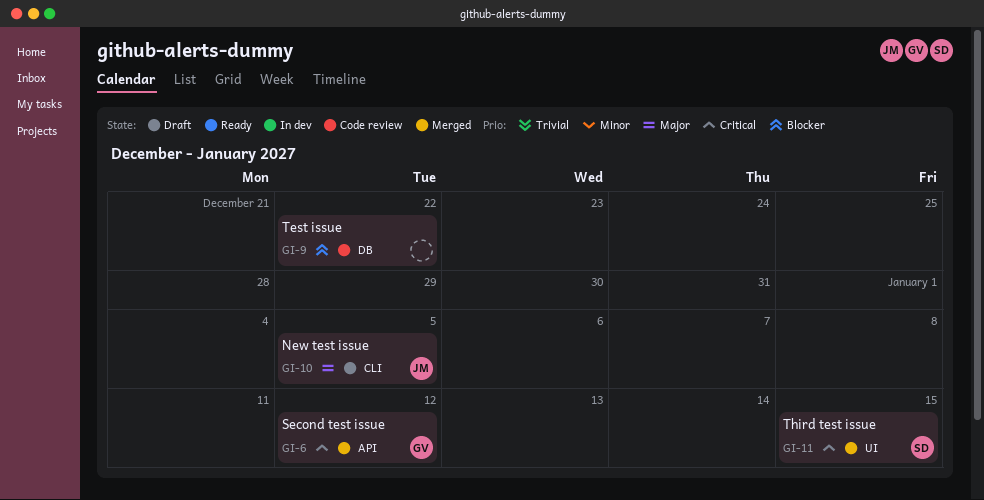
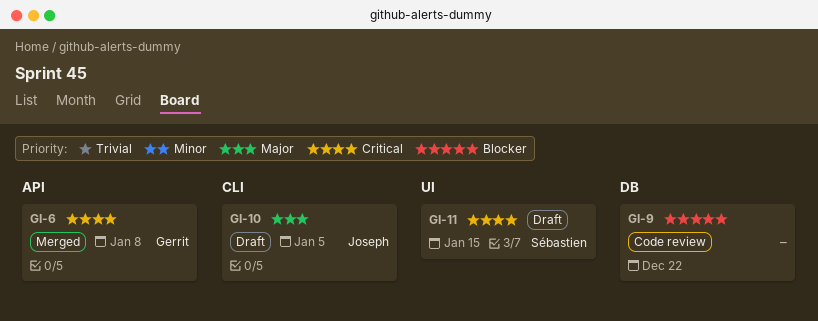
GI-6, due: Jan 12 -> Jan 8
GI-11, status: Merged -> Draft

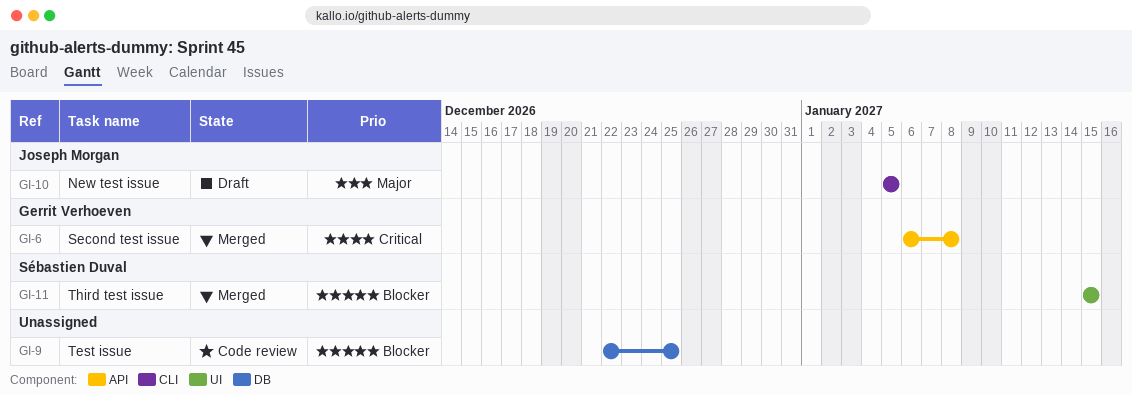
GI-9, due: Dec 22 -> Dec 25
GI-11, status: Draft -> Merged
GI-11, priority: Critical -> Blocker

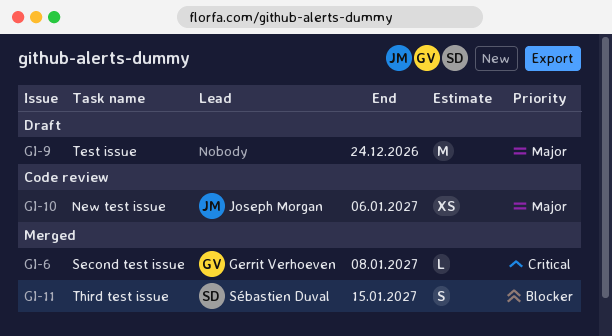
GI-9, status: Code review -> Draft
GI-9, priority: Blocker -> Major
GI-9, due: Dec 25 -> Dec 24
GI-10, status: Draft -> Code review
GI-10, due: Jan 5 -> Jan 6

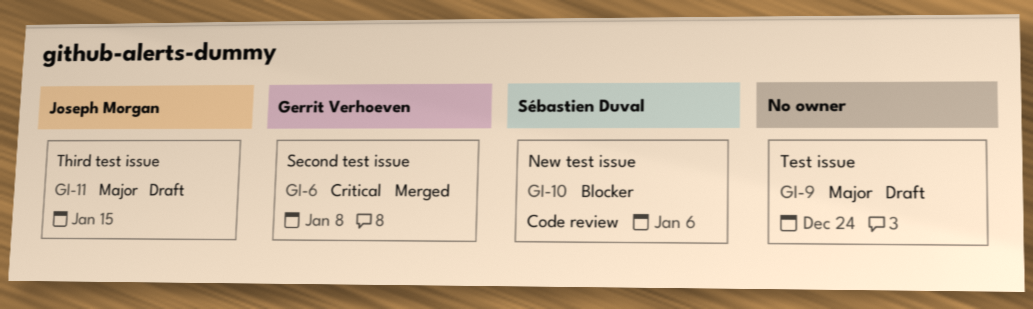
GI-10, owner: Joseph Morgan -> Sébastien Duval
GI-10, priority: Major -> Blocker
GI-11, status: Merged -> Draft
GI-11, owner: Sébastien Duval -> Joseph Morgan
GI-11, priority: Blocker -> Major

